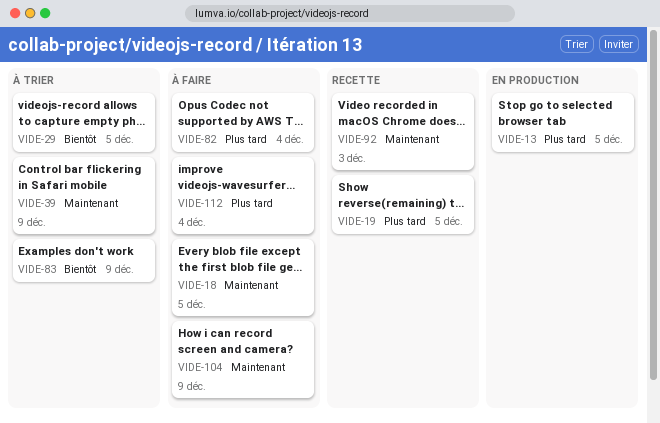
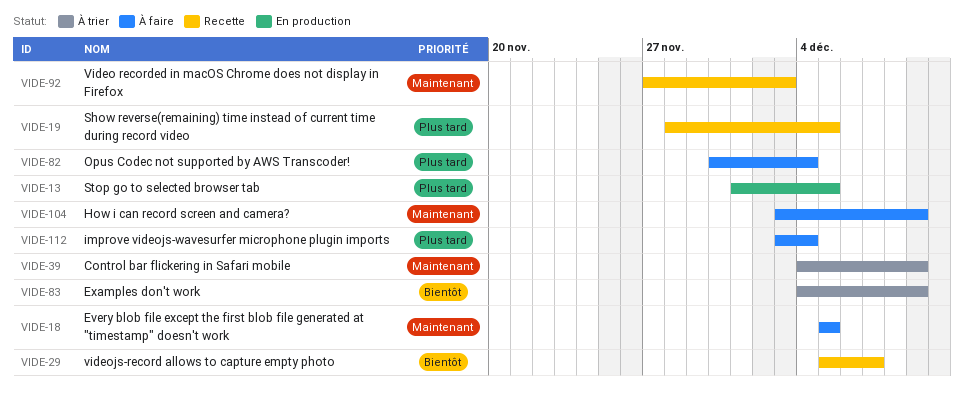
VIDE-29, status: À trier -> Recette
VIDE-29, due: Dec 5 -> Dec 7

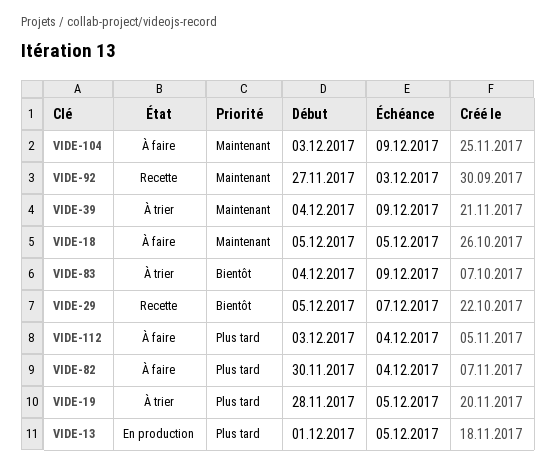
VIDE-19, status: Recette -> À trier

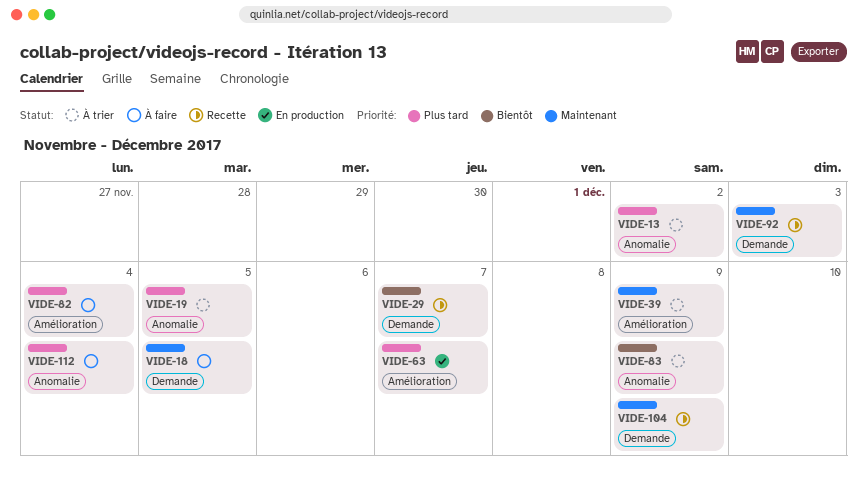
VIDE-13, status: En production -> À trier
VIDE-13, due: Dec 5 -> Dec 2
VIDE-63: none -> present
VIDE-104, status: À faire -> Recette

